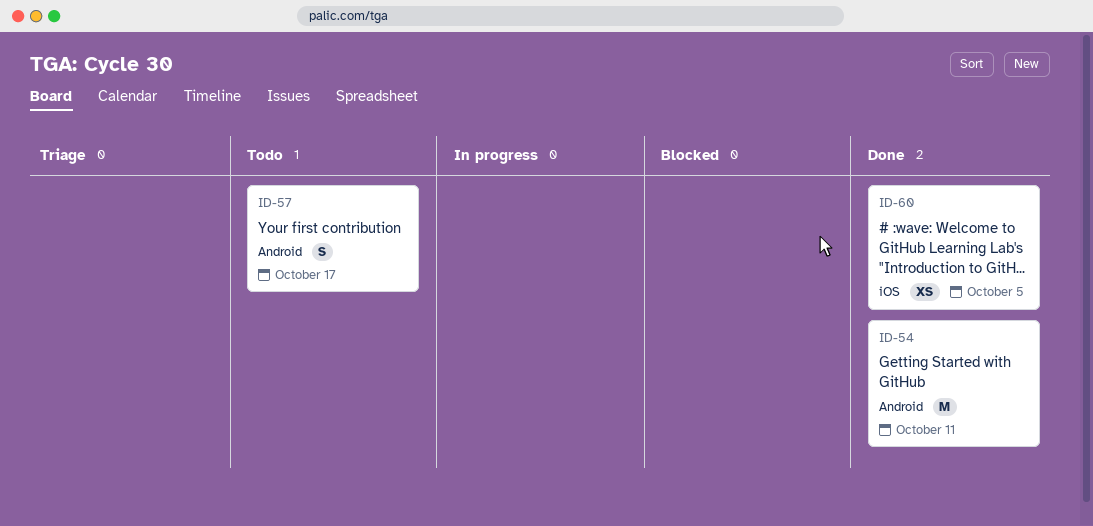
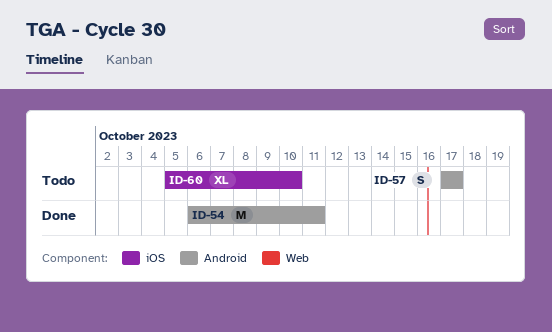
ID-60, status: Done -> Todo
ID-60, estimate: XS -> XL
ID-60, due: Oct 5 -> Oct 10

